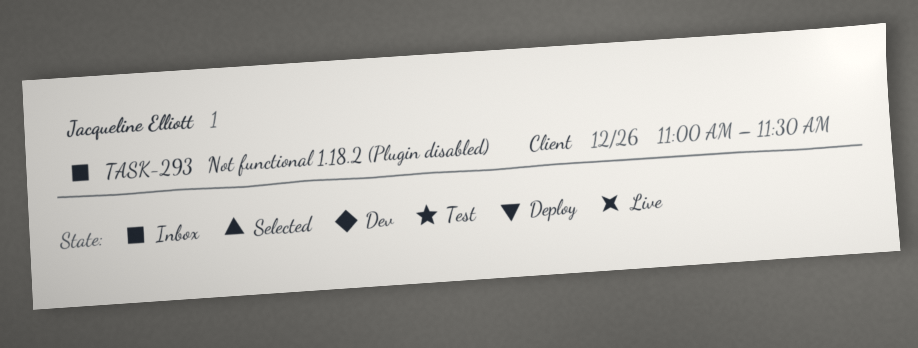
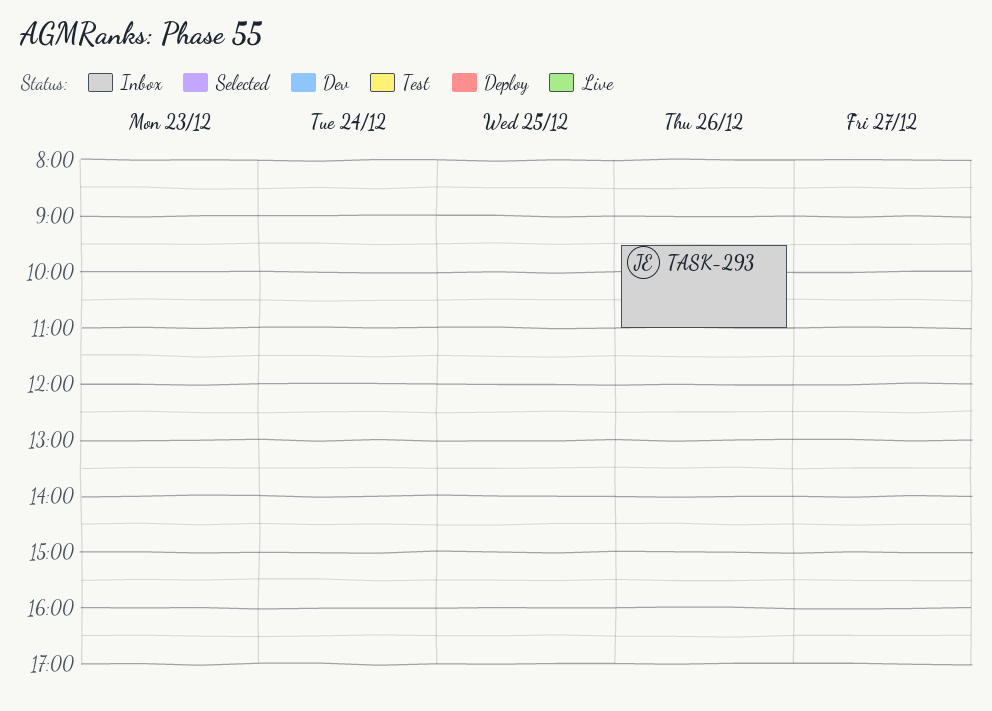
TASK-293, begins: 11:00 -> 09:30
TASK-293, ends: 11:30 -> 11:00

